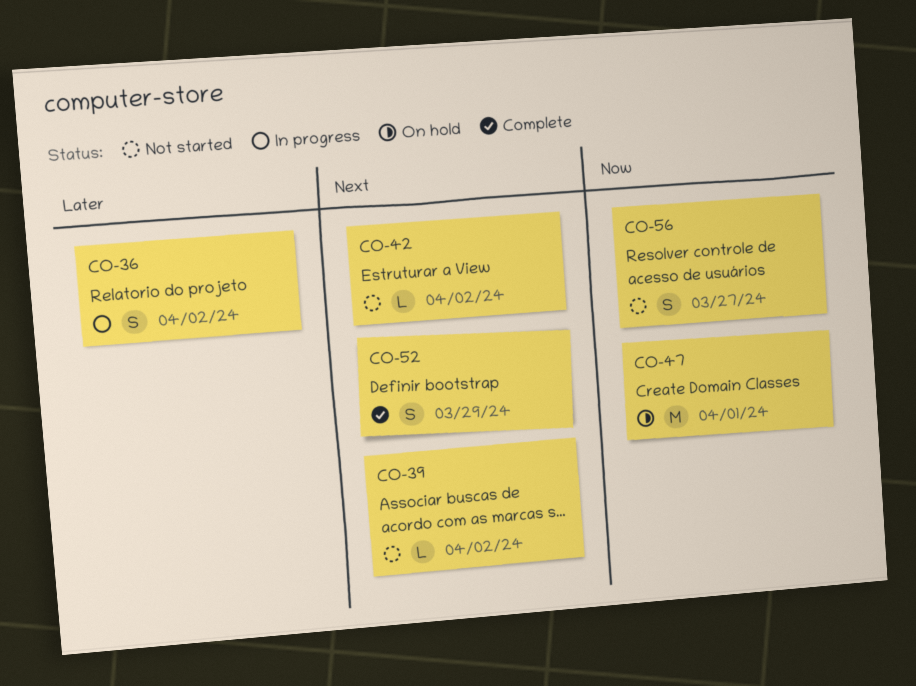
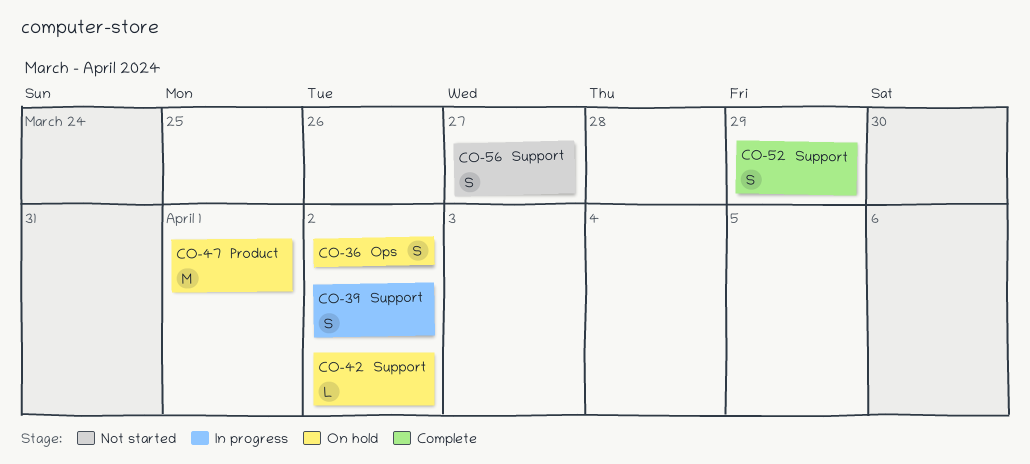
CO-36, status: In progress -> On hold
CO-39, status: Not started -> In progress
CO-39, estimate: L -> S
CO-42, status: Not started -> On hold

